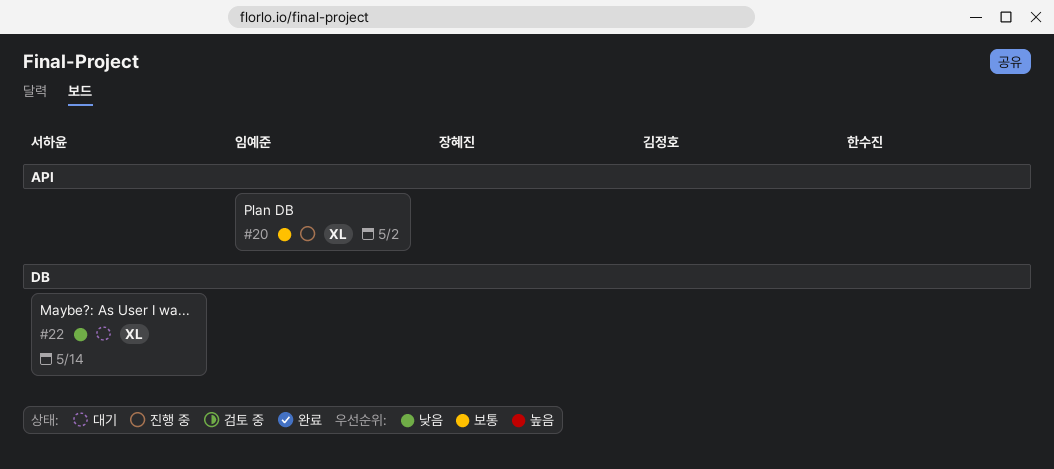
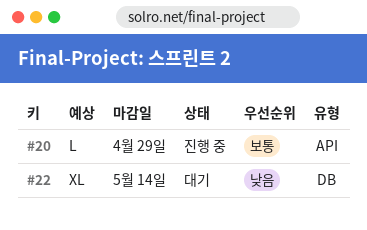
#20, estimate: XL -> L
#20, due: May 2 -> Apr 29

